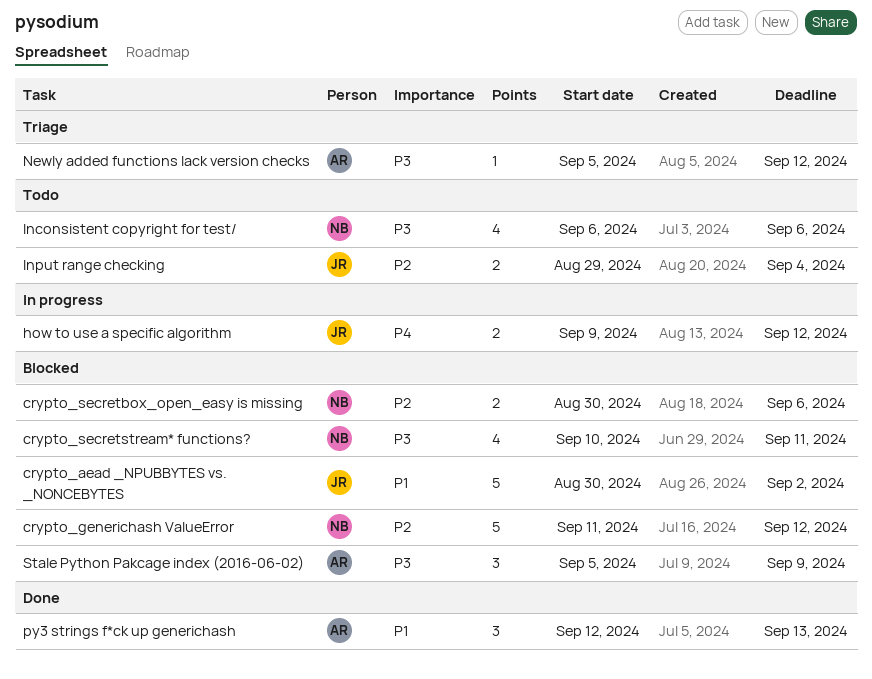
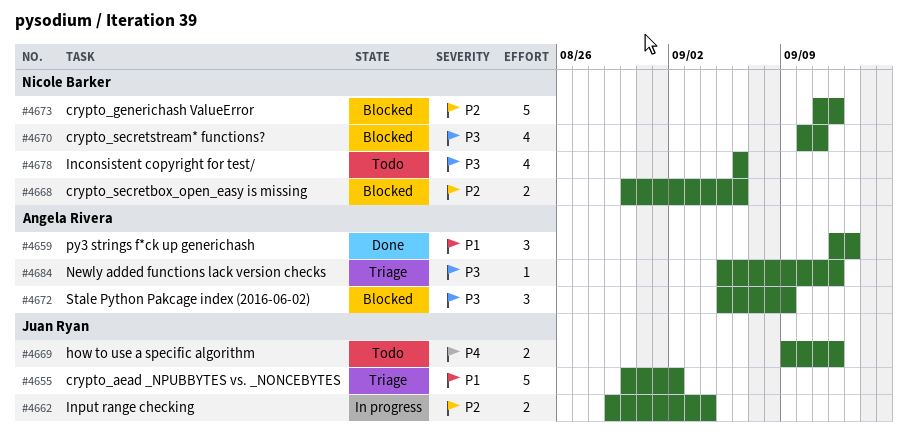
crypto_aead _NPUBBYTES vs. _NONCEBYTES, status: Blocked -> Triage
how to use a specific algorithm, status: In progress -> Todo
Input range checking, status: Todo -> In progress

